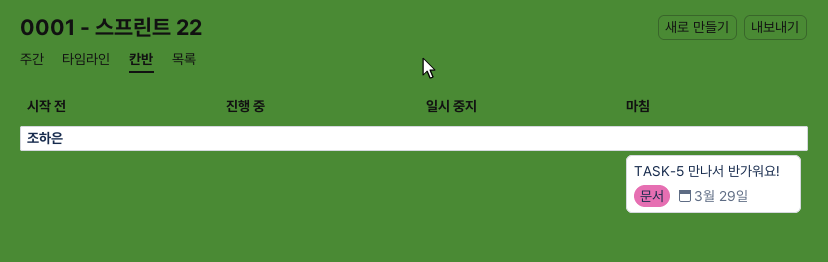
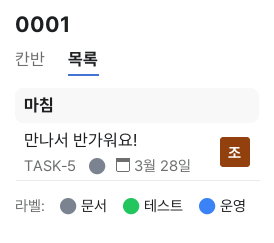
TASK-5, due: Mar 29 -> Mar 28

